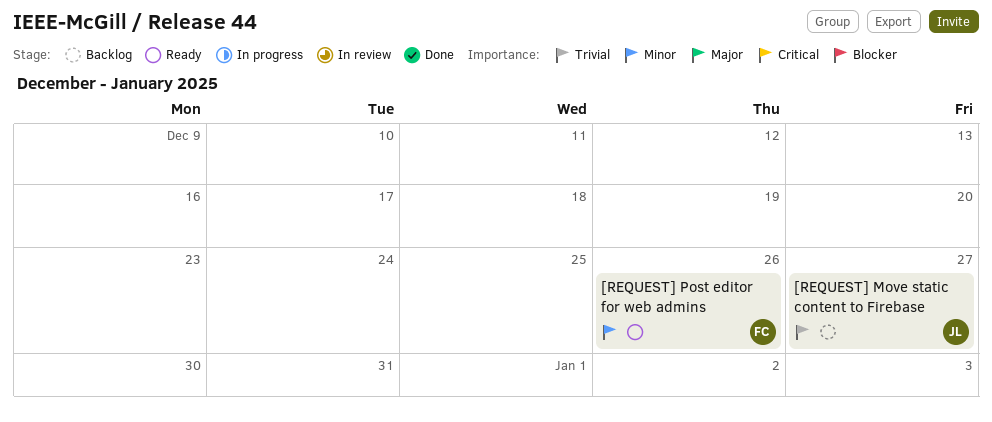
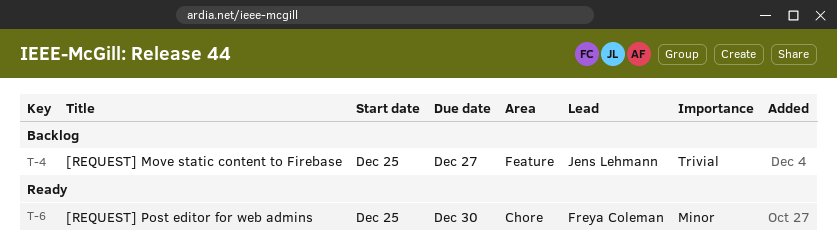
[REQUEST] Post editor for web admins, due: Dec 26 -> Dec 30

